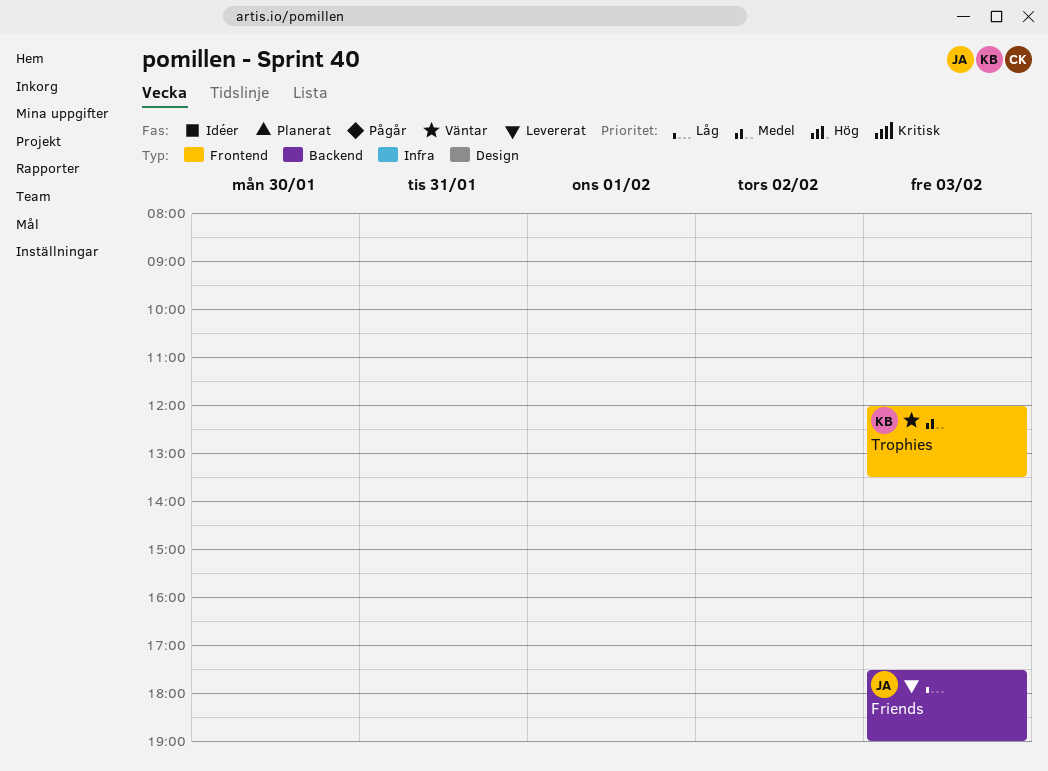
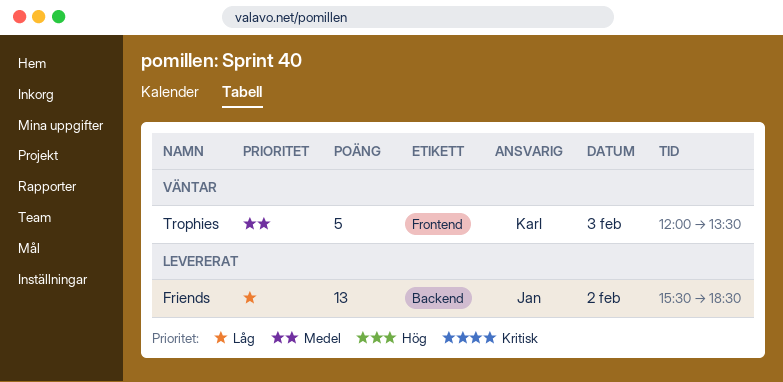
Friends, day: Feb 3 -> Feb 2
Friends, begins: 17:30 -> 15:30
Friends, ends: 19:00 -> 18:30

